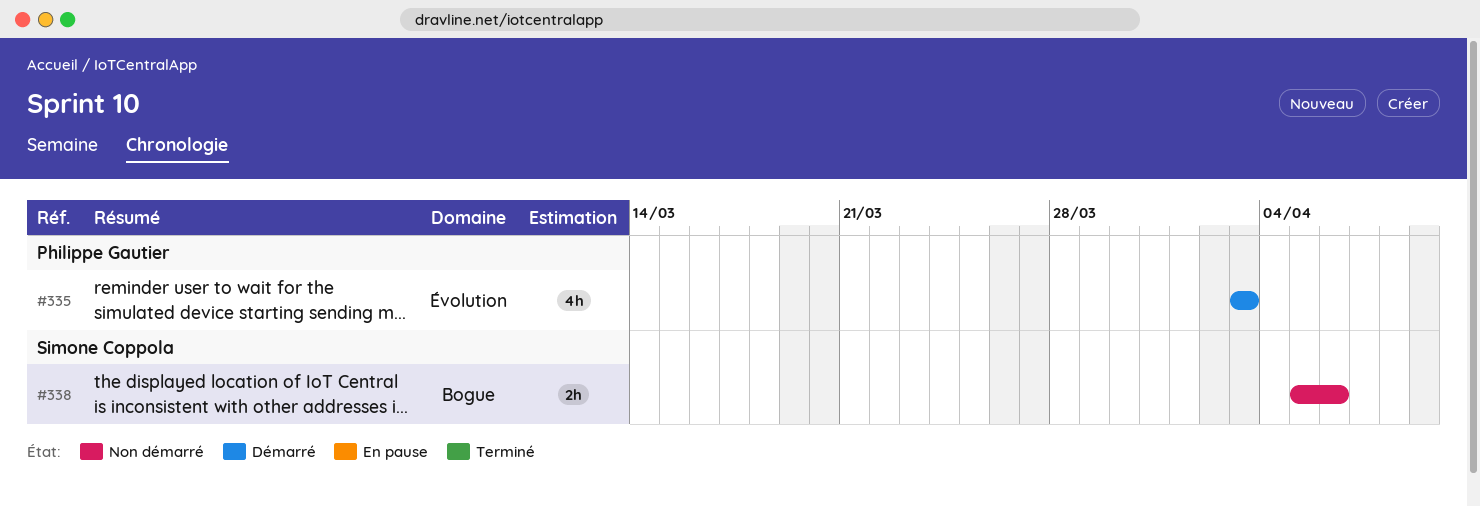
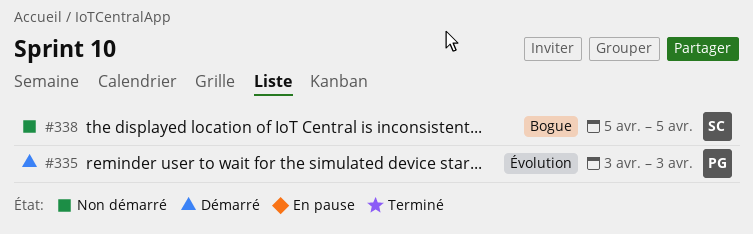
#338, due: Apr 6 -> Apr 5

